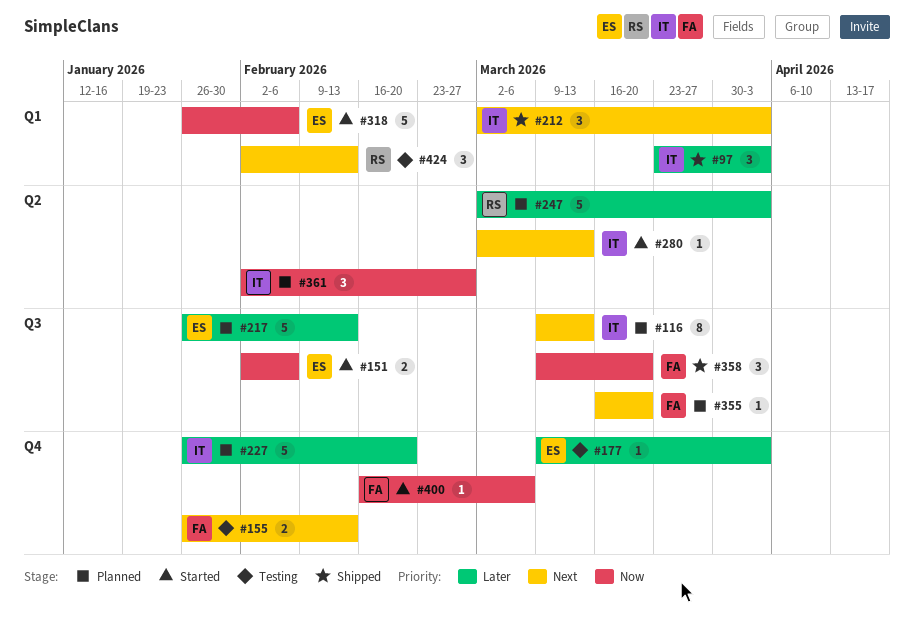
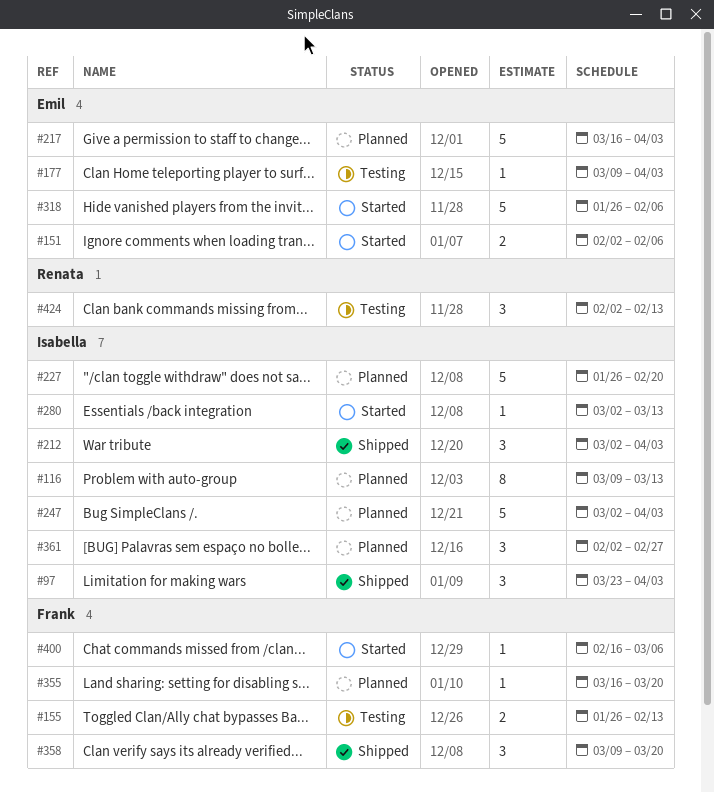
#217, start: Jan 26 -> Mar 16
#217, due: Feb 13 -> Apr 3
#247, owner: Renata -> Isabella

